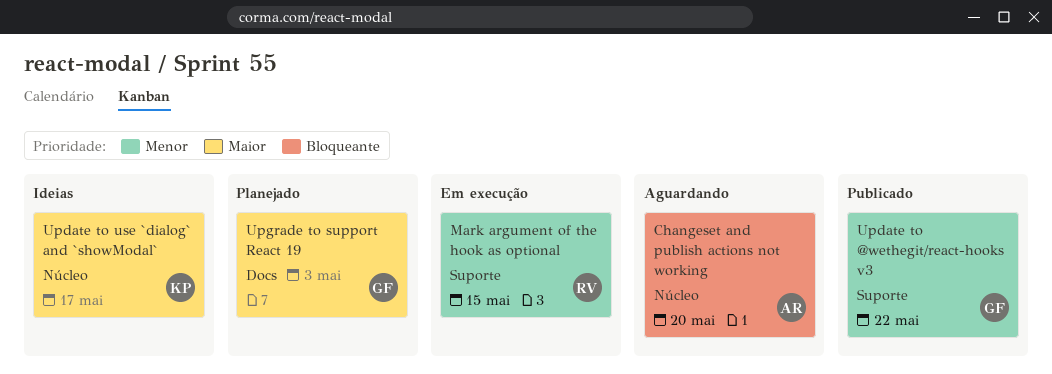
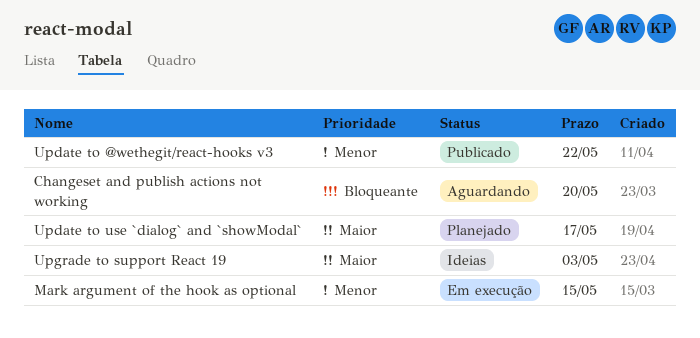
Update to use `dialog` and `showModal`, status: Ideias -> Planejado
Upgrade to support React 19, status: Planejado -> Ideias

